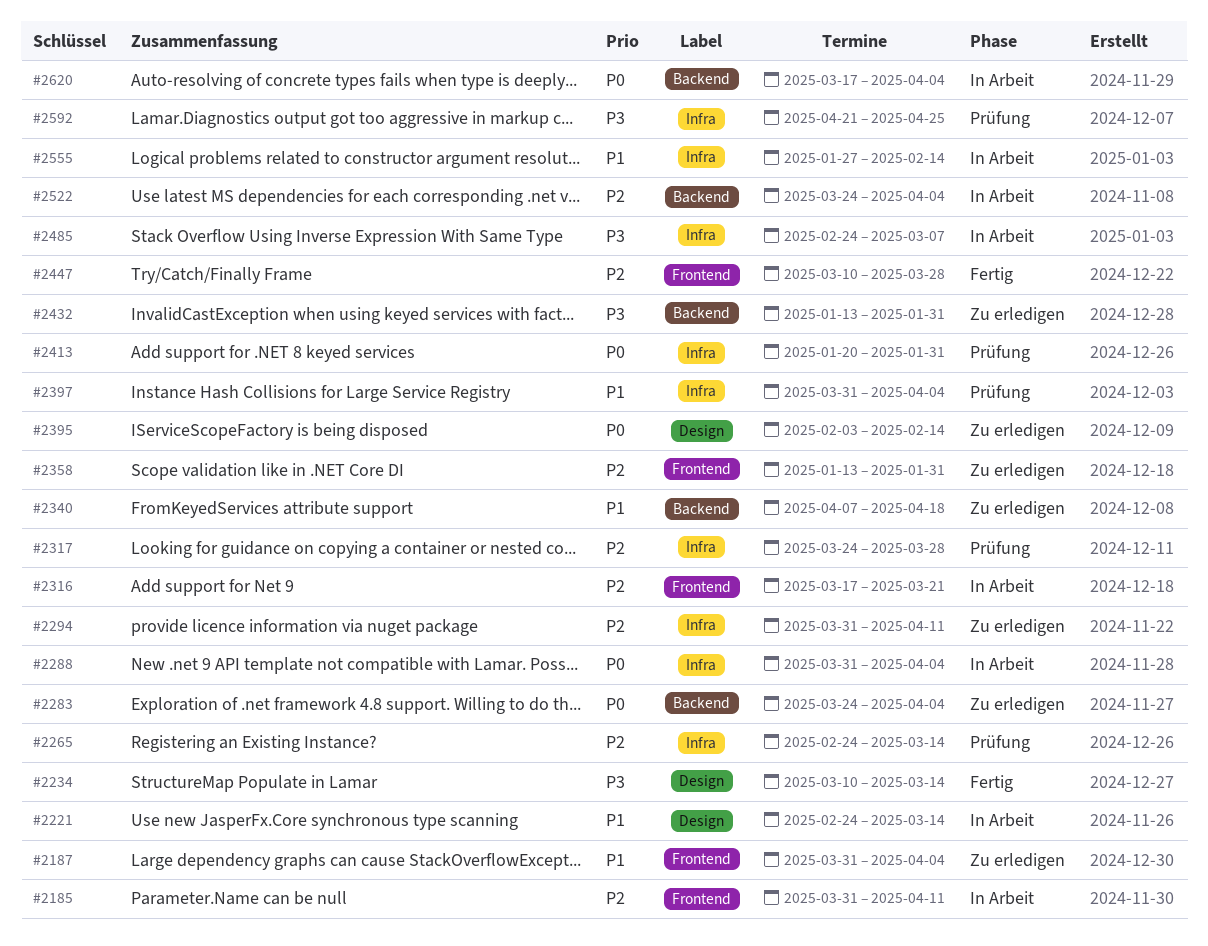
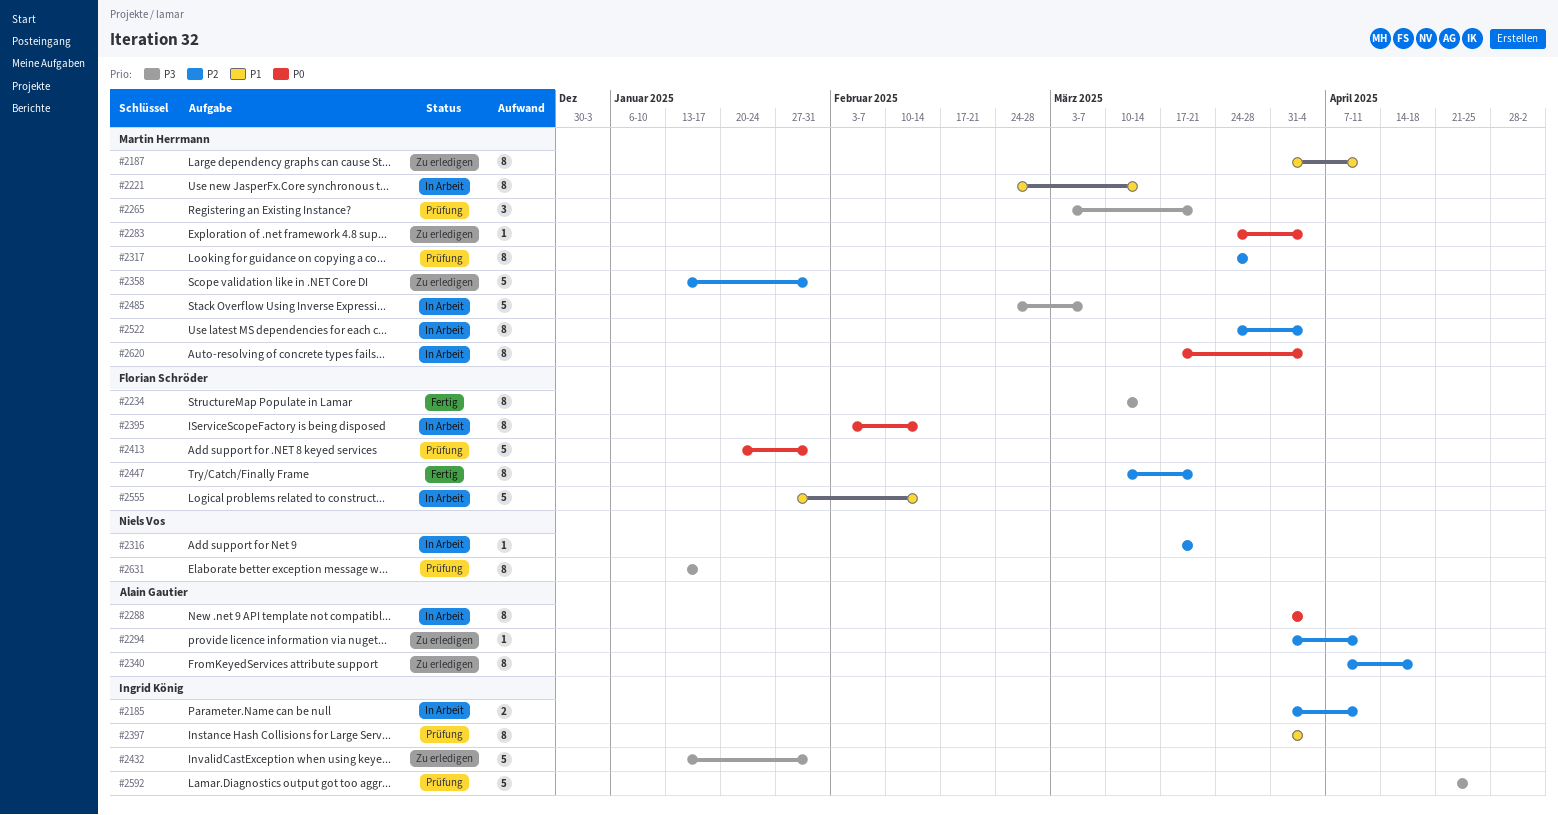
#2187, due: Apr 4 -> Apr 11
#2265, priority: P2 -> P3
#2265, start: Feb 24 -> Mar 3
#2265, due: Mar 14 -> Mar 21
#2340, priority: P1 -> P2
#2395, status: Zu erledigen -> In Arbeit
#2447, due: Mar 28 -> Mar 21
#2631: none -> present

